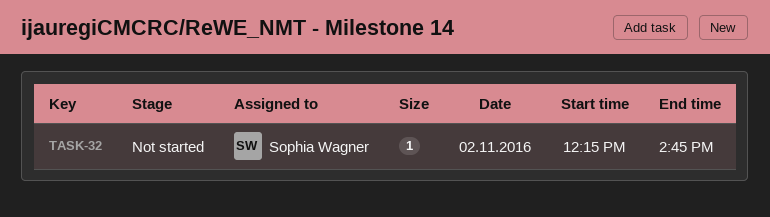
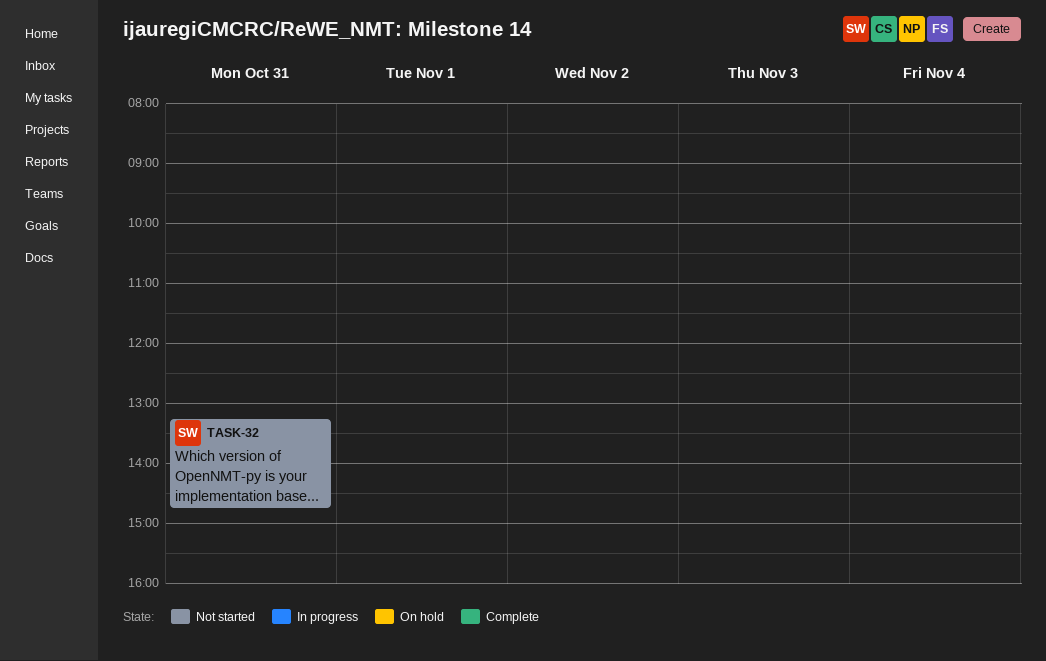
TASK-32, day: Nov 2 -> Oct 31
TASK-32, begins: 12:15 -> 13:15

